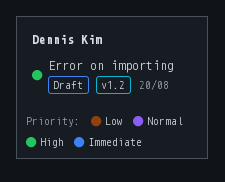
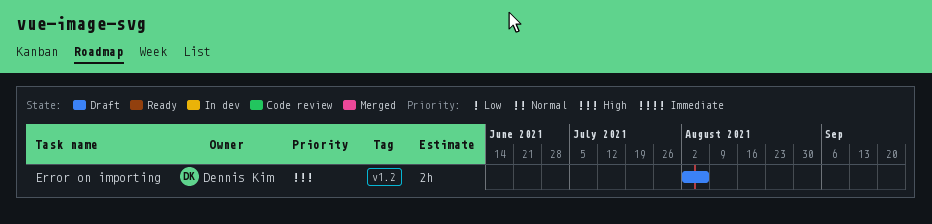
Error on importing, due: Aug 20 -> Aug 6

